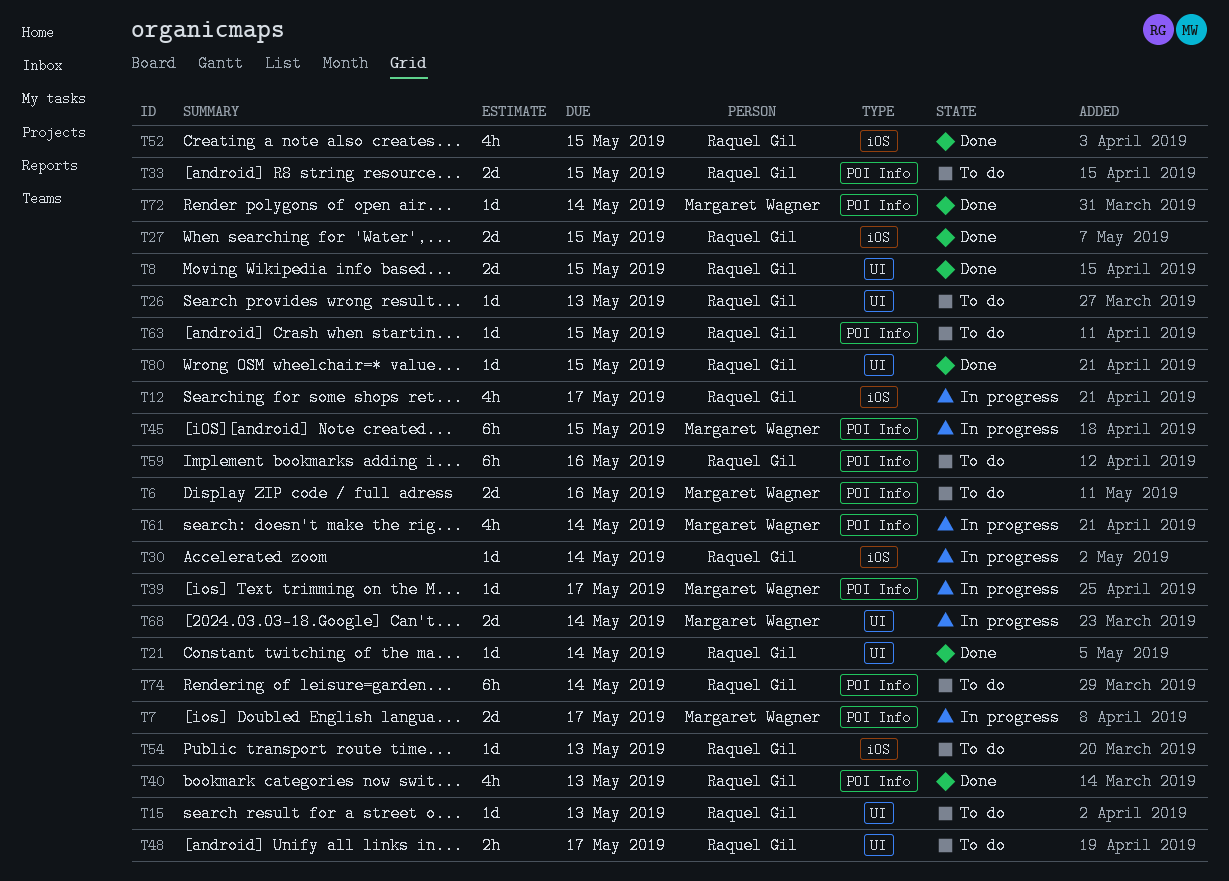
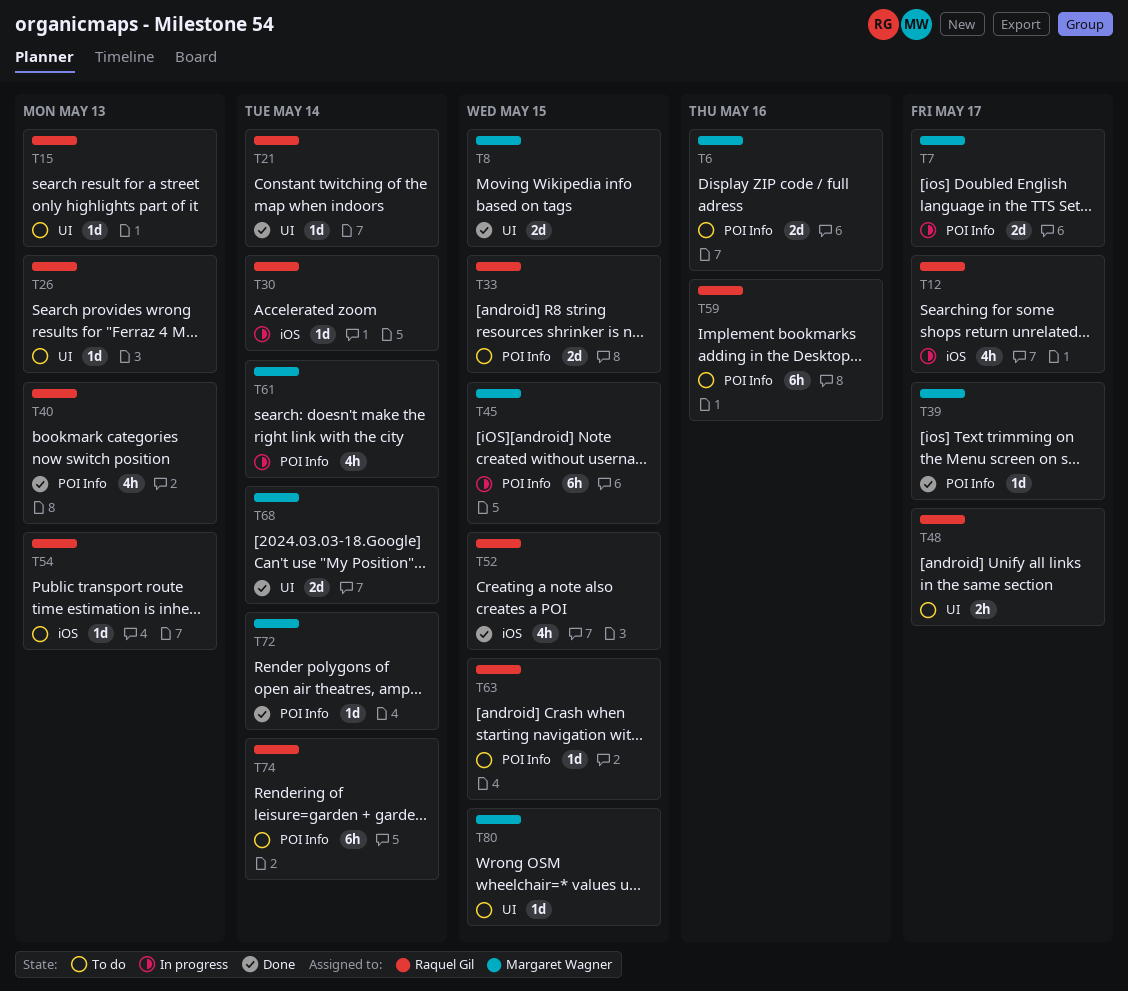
T8, owner: Raquel Gil -> Margaret Wagner
T27: present -> none
T39, status: In progress -> Done
T68, status: In progress -> Done
T80, status: Done -> To do
T80, owner: Raquel Gil -> Margaret Wagner

